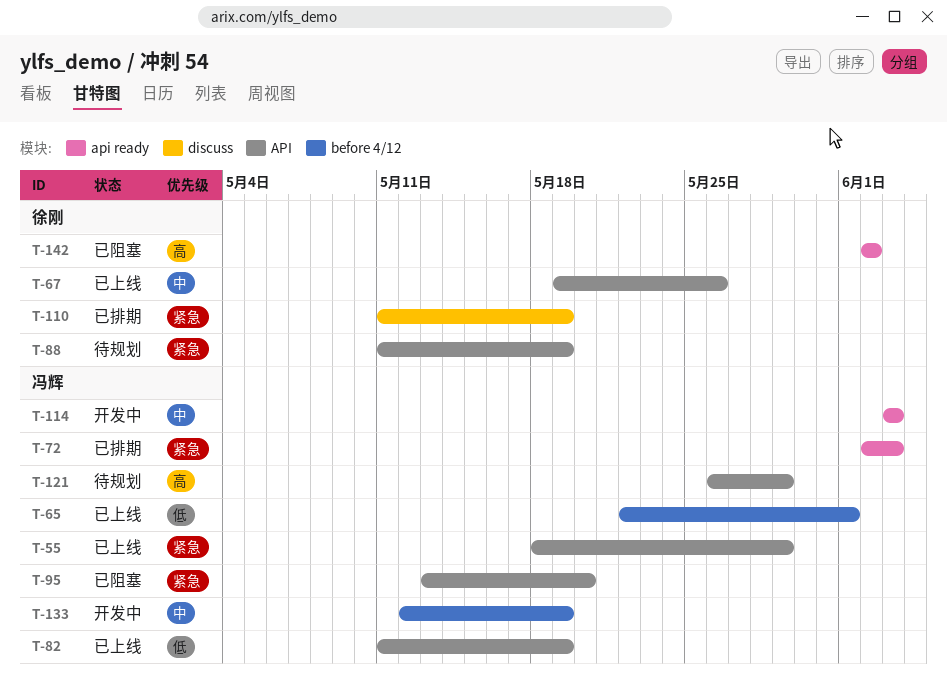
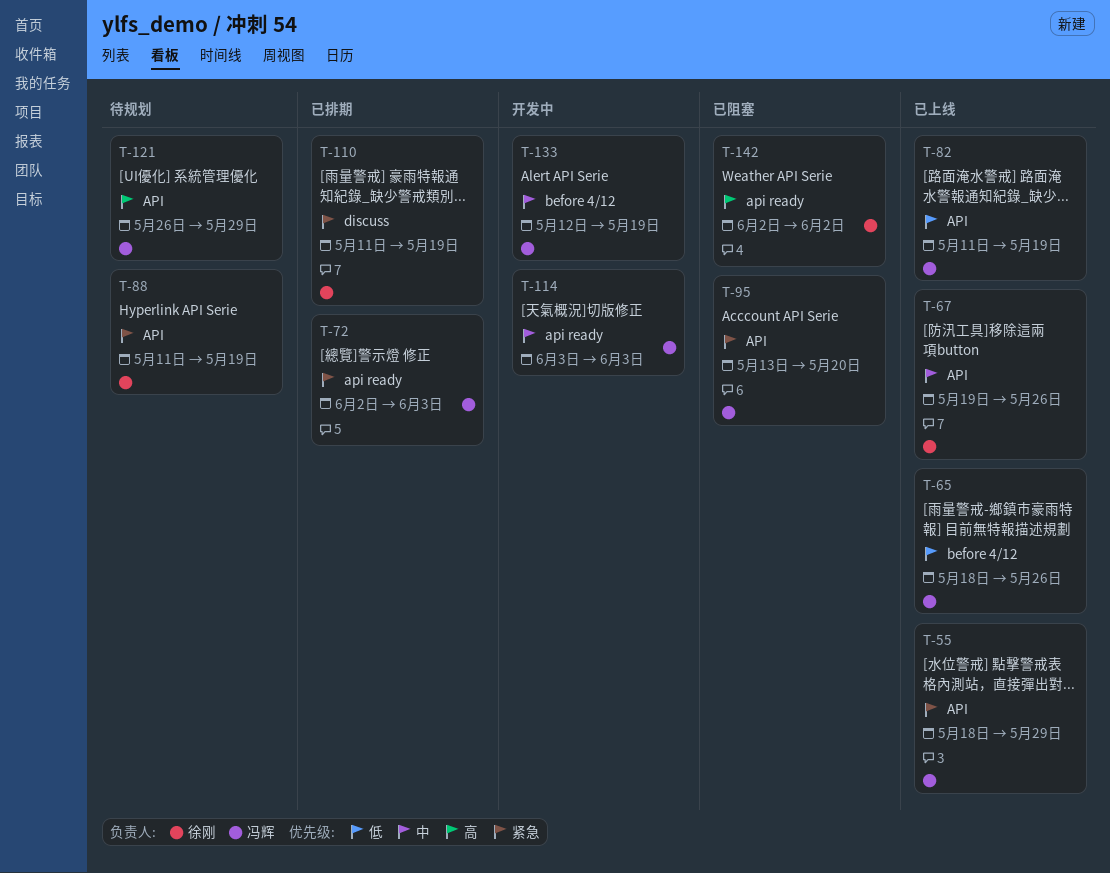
T-65, start: May 22 -> May 18
T-65, due: Jun 1 -> May 26

